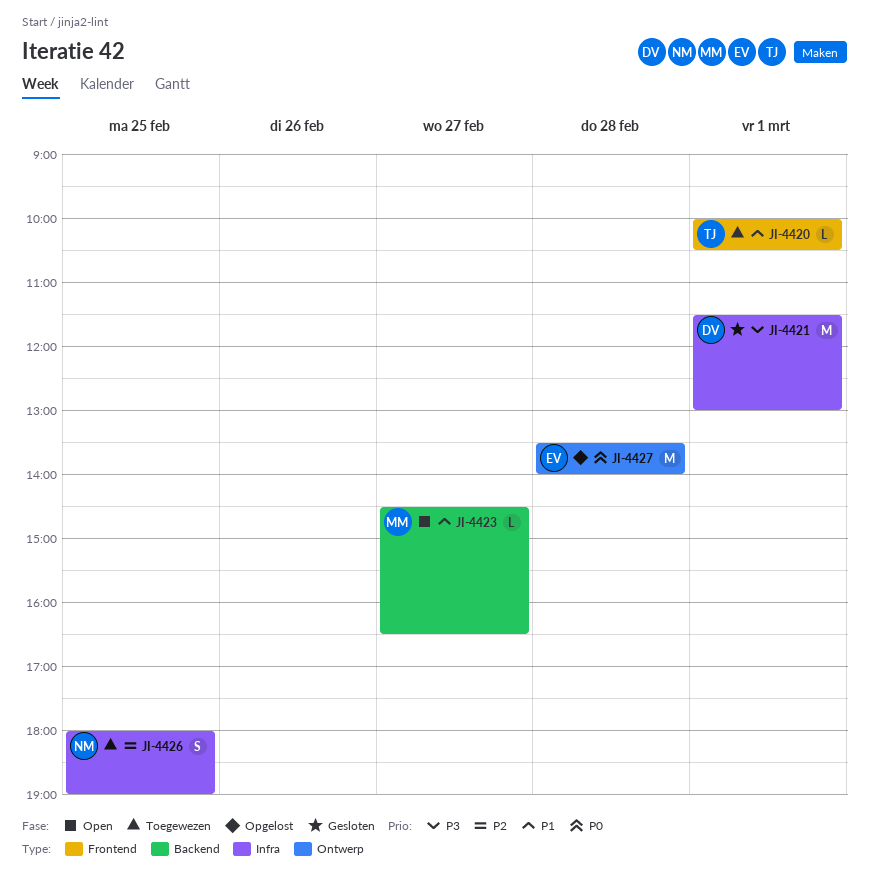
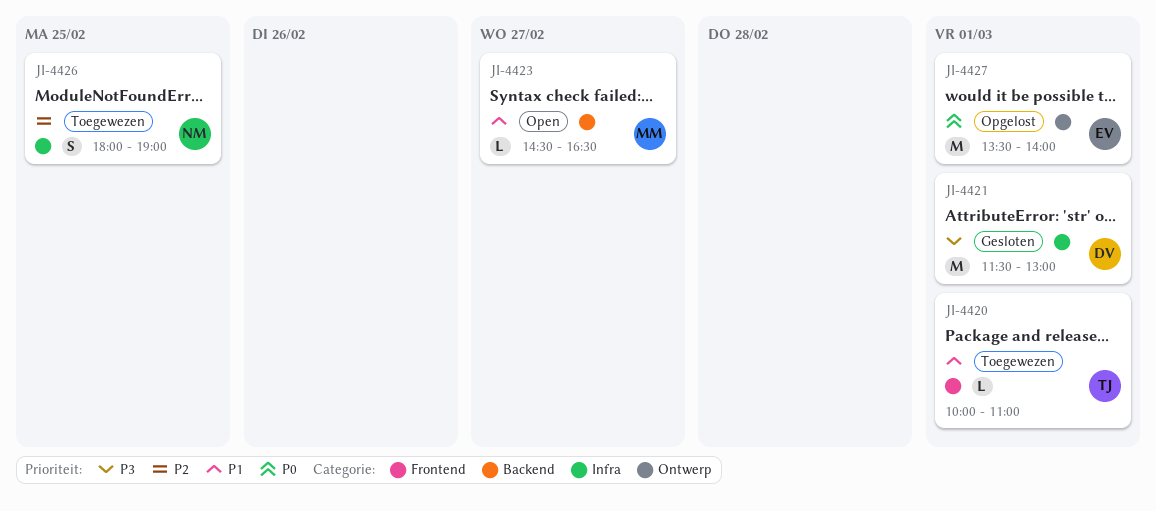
JI-4420, ends: 10:30 -> 11:00
JI-4427, day: Feb 28 -> Mar 1

